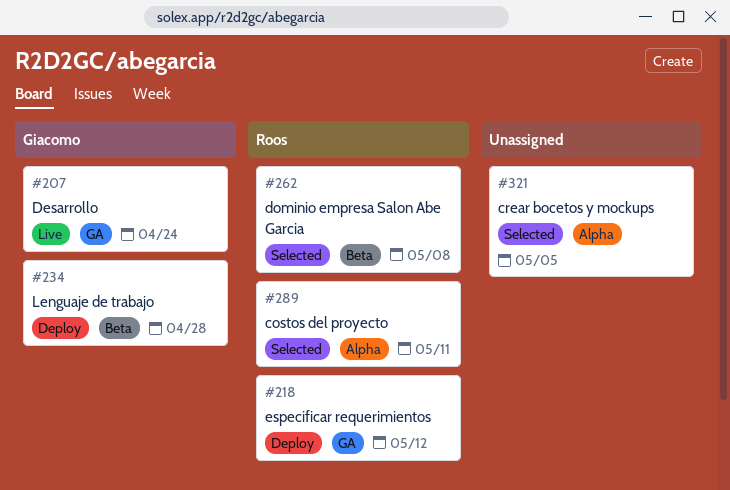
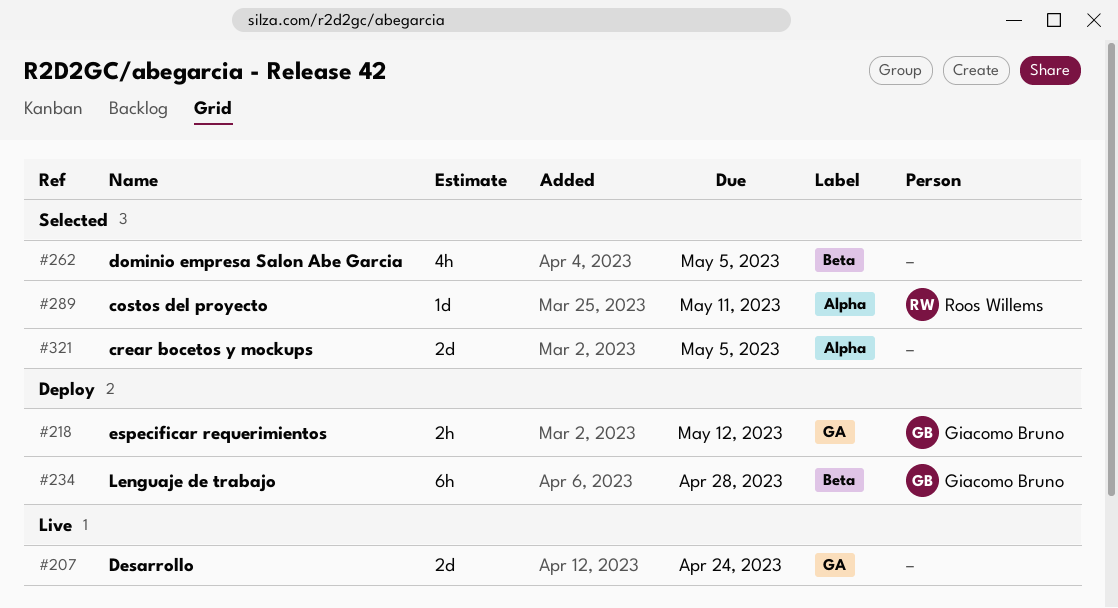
#207, owner: Giacomo Bruno -> none
#218, owner: Roos Willems -> Giacomo Bruno
#262, owner: Roos Willems -> none
#262, due: May 8 -> May 5

